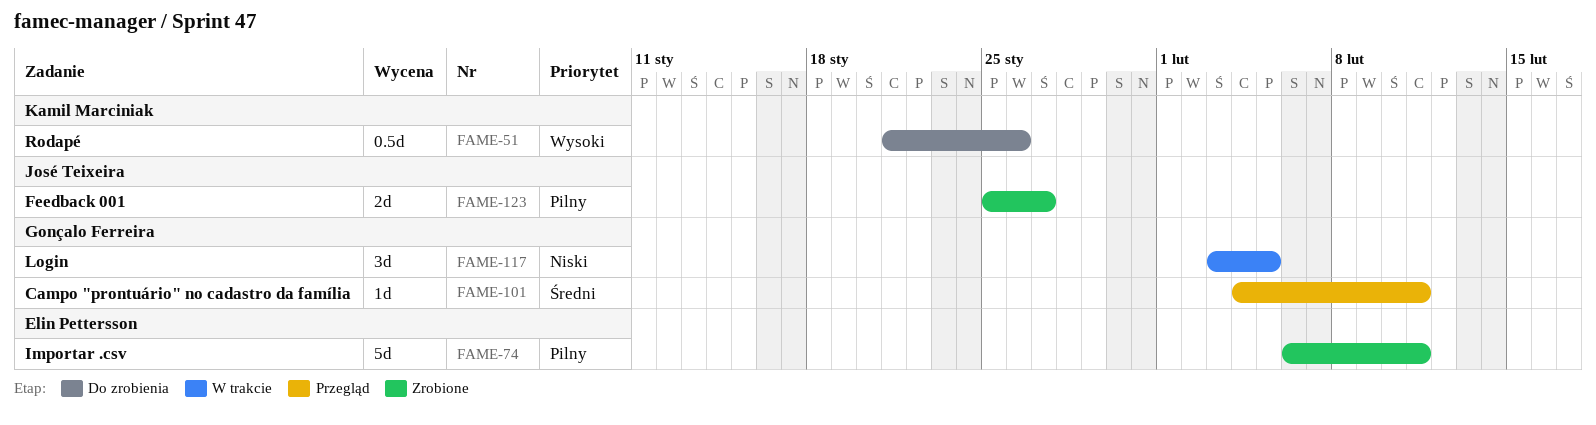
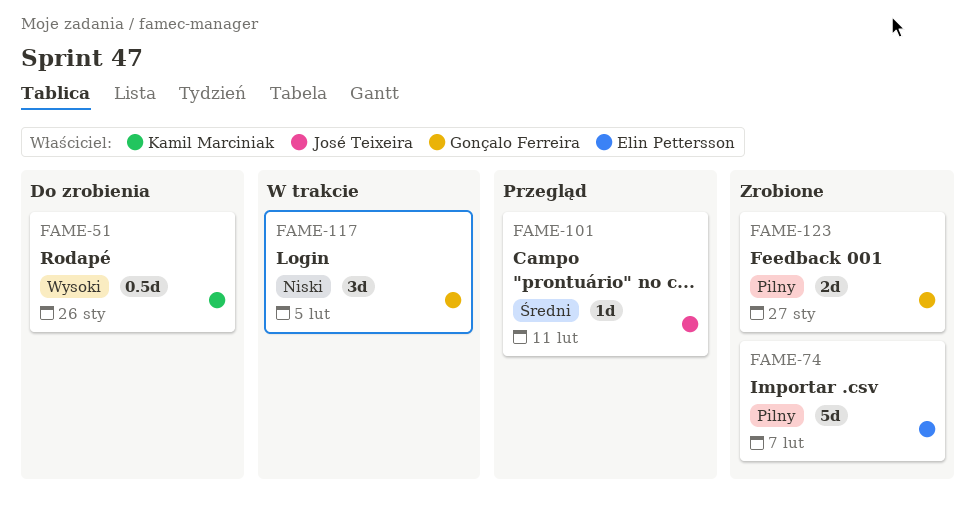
FAME-74, due: Feb 11 -> Feb 7
FAME-101, owner: Gonçalo Ferreira -> José Teixeira
FAME-123, owner: José Teixeira -> Gonçalo Ferreira

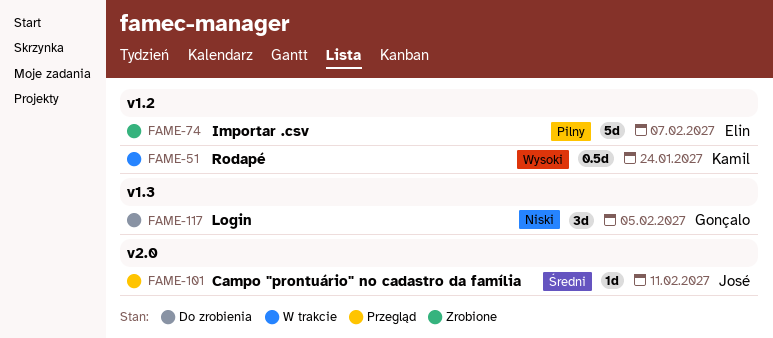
FAME-51, status: Do zrobienia -> W trakcie
FAME-51, due: Jan 26 -> Jan 24
FAME-117, status: W trakcie -> Do zrobienia
FAME-123: present -> none

